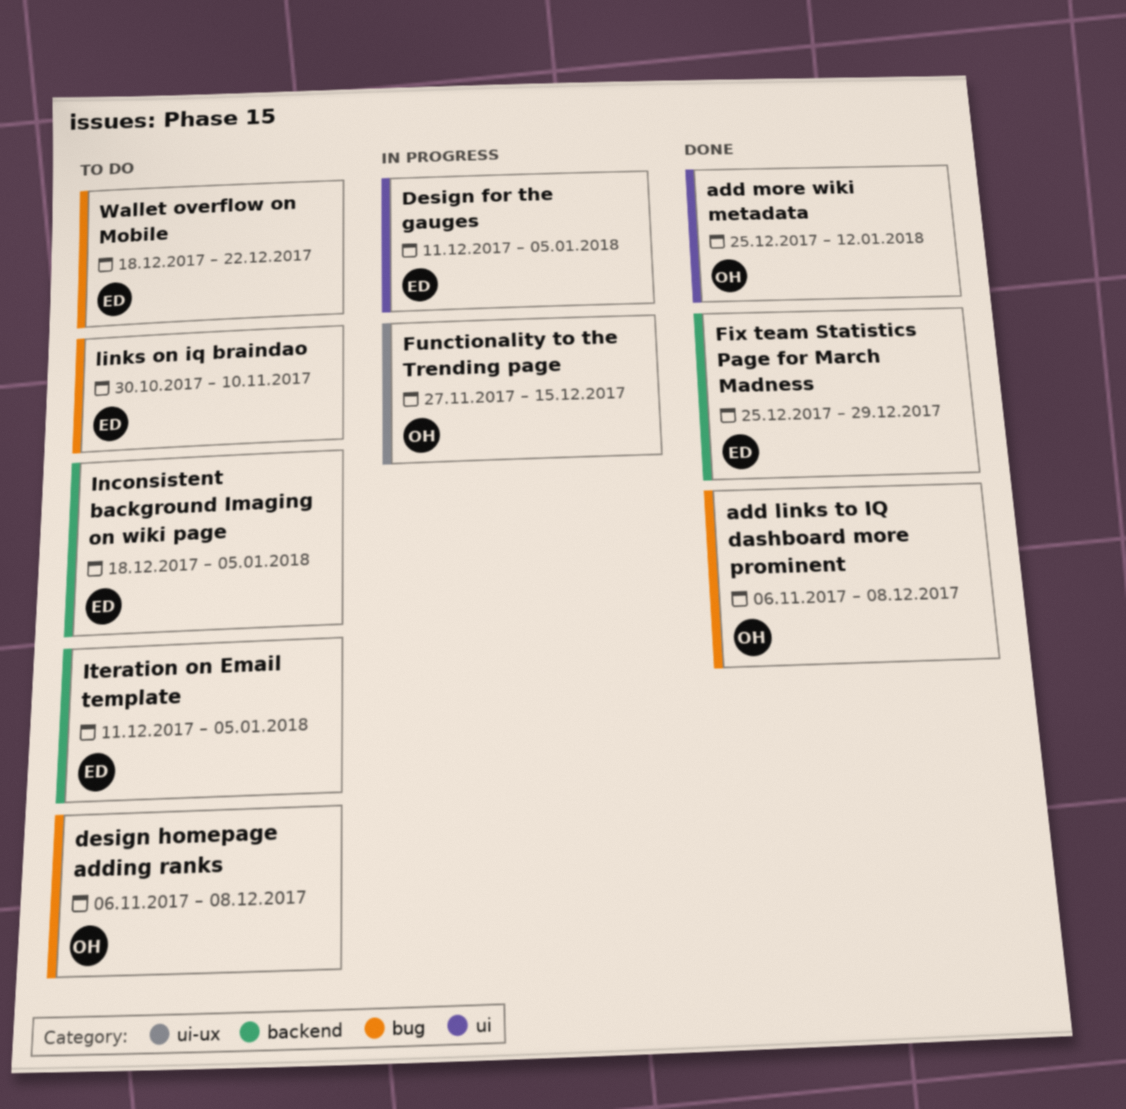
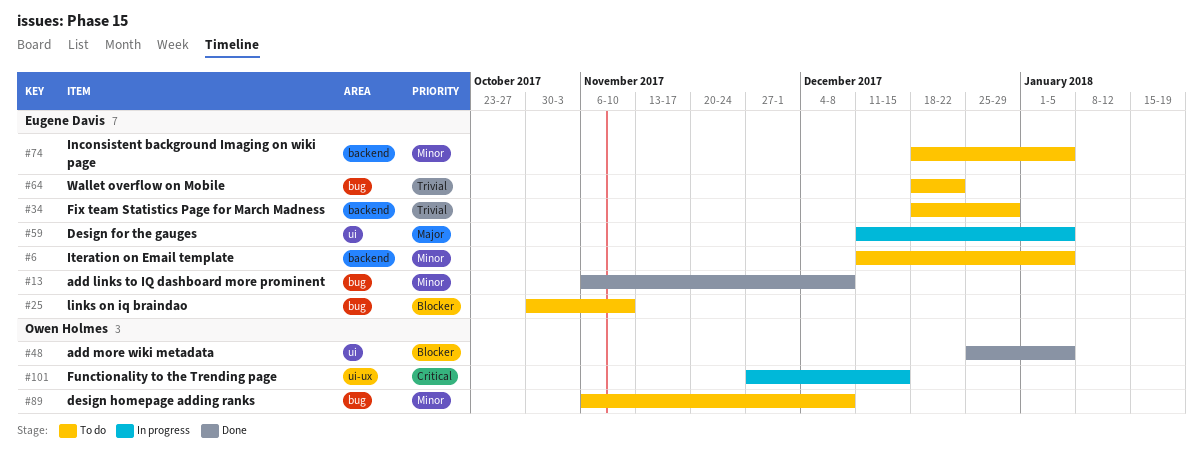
add links to IQ dashboard more prominent, owner: Owen Holmes -> Eugene Davis
add more wiki metadata, due: Jan 12 -> Jan 5
Fix team Statistics Page for March Madness, status: Done -> To do
Fix team Statistics Page for March Madness, start: Dec 25 -> Dec 18

